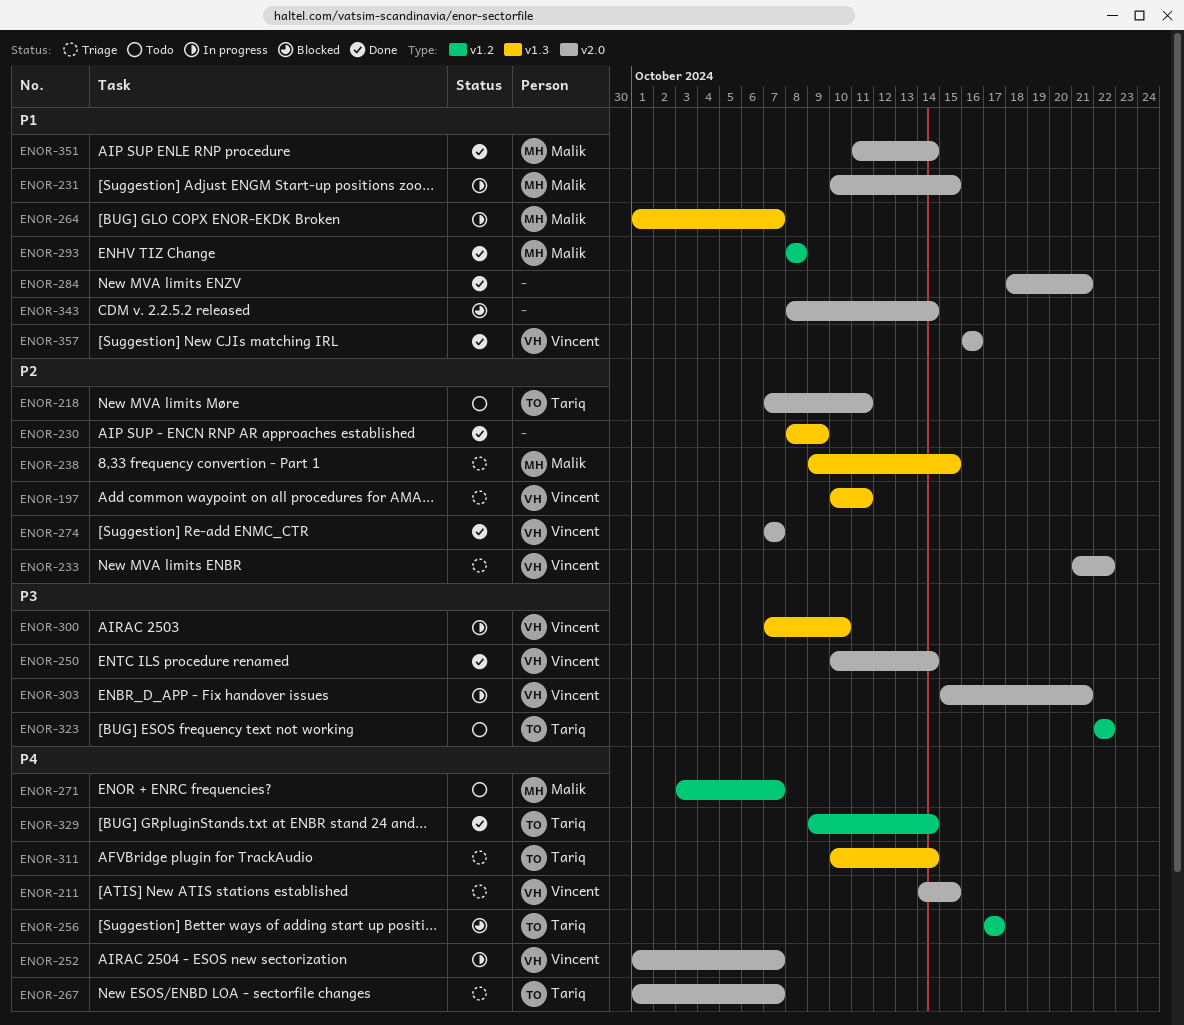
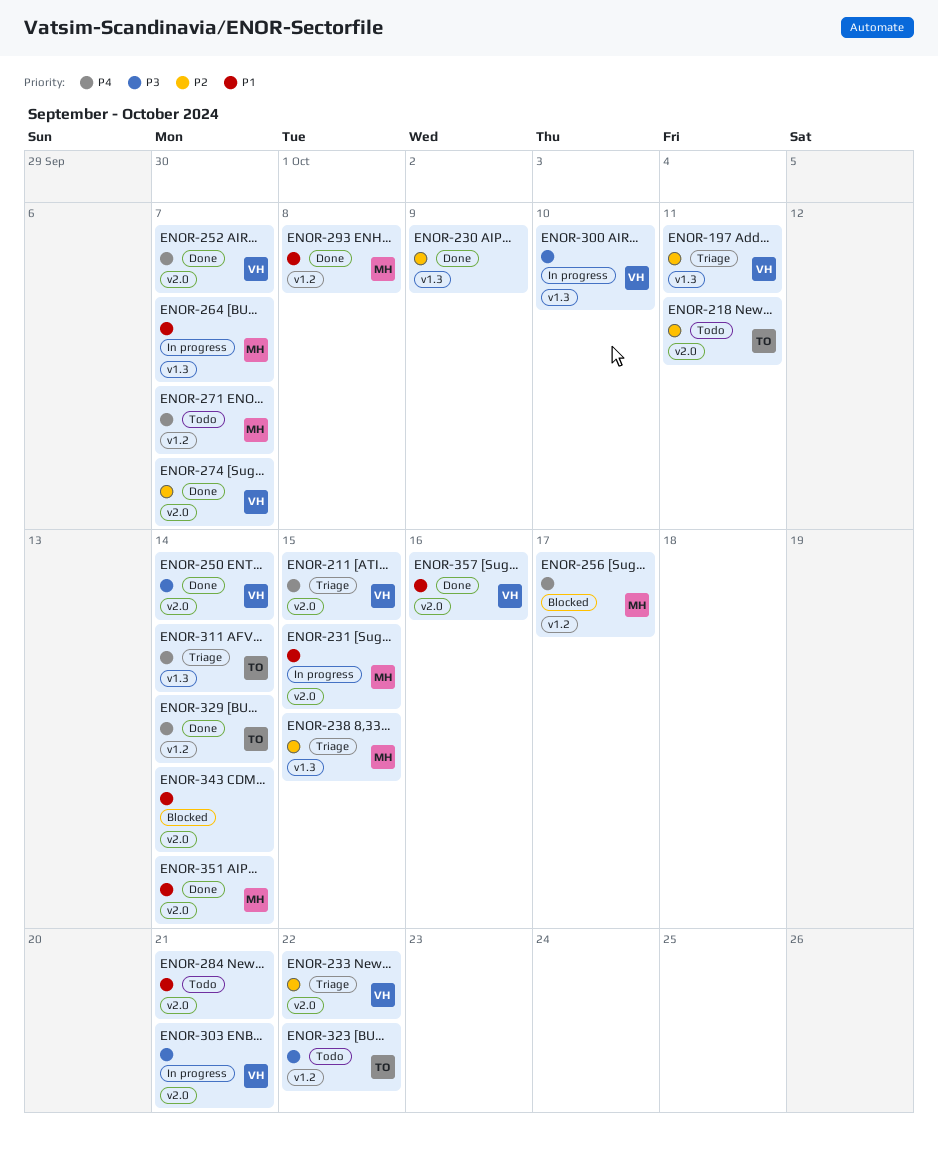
ENOR-252, status: In progress -> Done
ENOR-256, owner: Tariq -> Malik
ENOR-267: present -> none
ENOR-284, status: Done -> Todo

